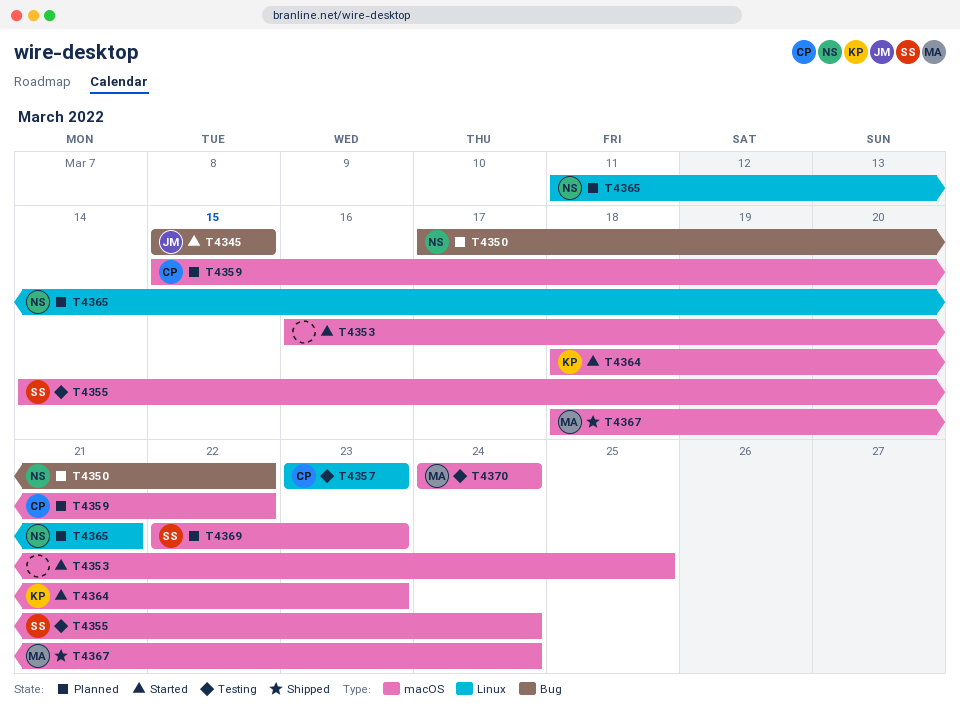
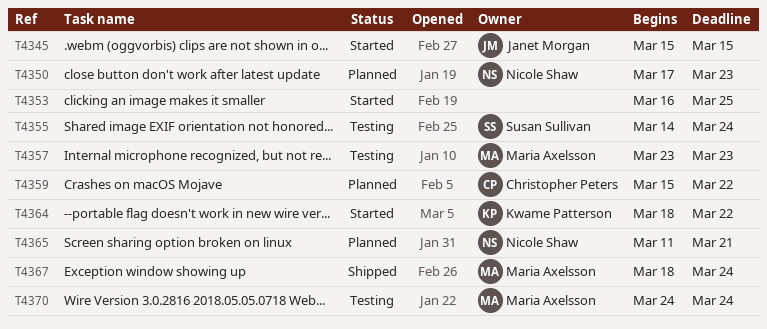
T4350, due: Mar 22 -> Mar 23
T4357, owner: Christopher Peters -> Maria Axelsson
T4364, due: Mar 23 -> Mar 22
T4369: present -> none

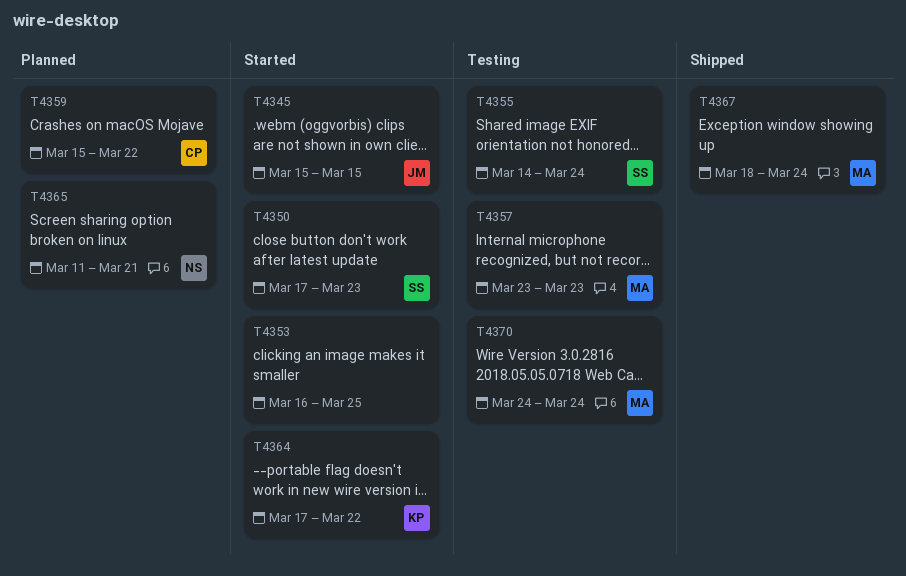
T4350, status: Planned -> Started
T4350, owner: Nicole Shaw -> Susan Sullivan
T4364, start: Mar 18 -> Mar 17

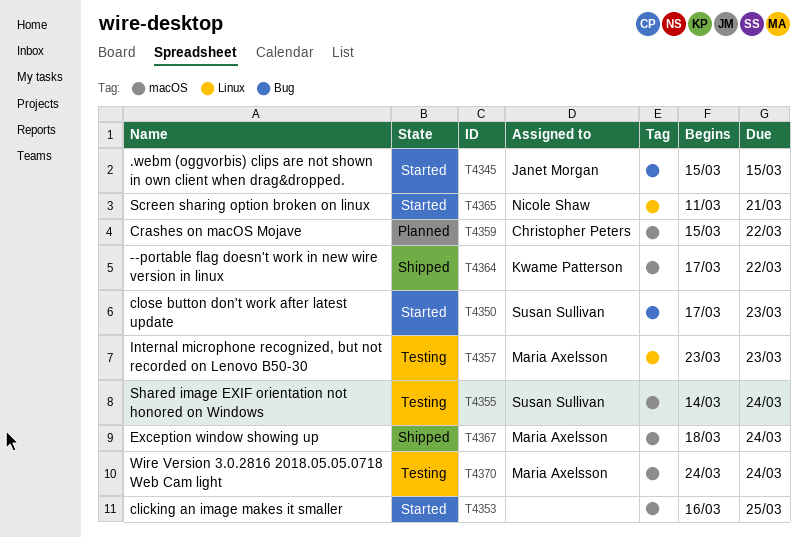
T4364, status: Started -> Shipped
T4365, status: Planned -> Started

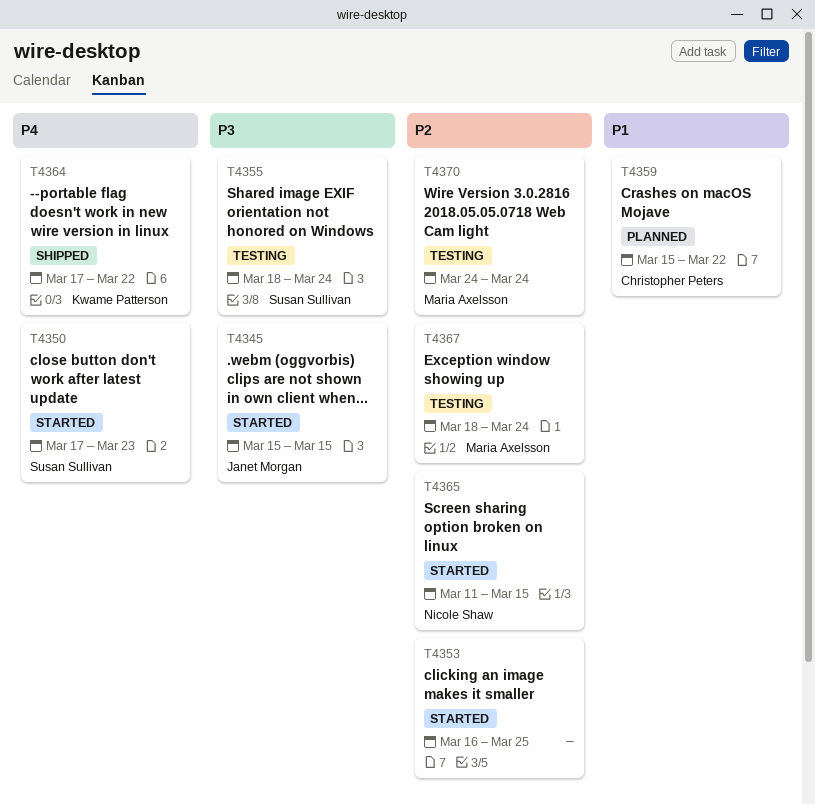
T4355, start: Mar 14 -> Mar 18
T4357: present -> none
T4365, due: Mar 21 -> Mar 15
T4367, status: Shipped -> Testing

